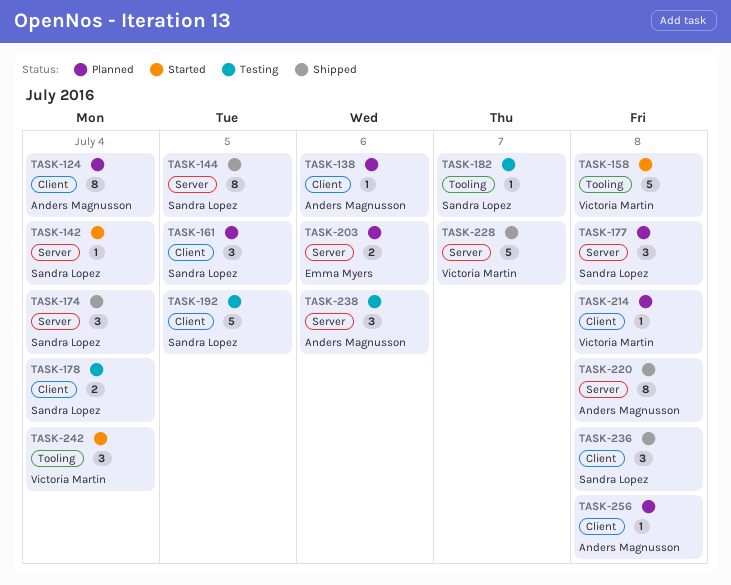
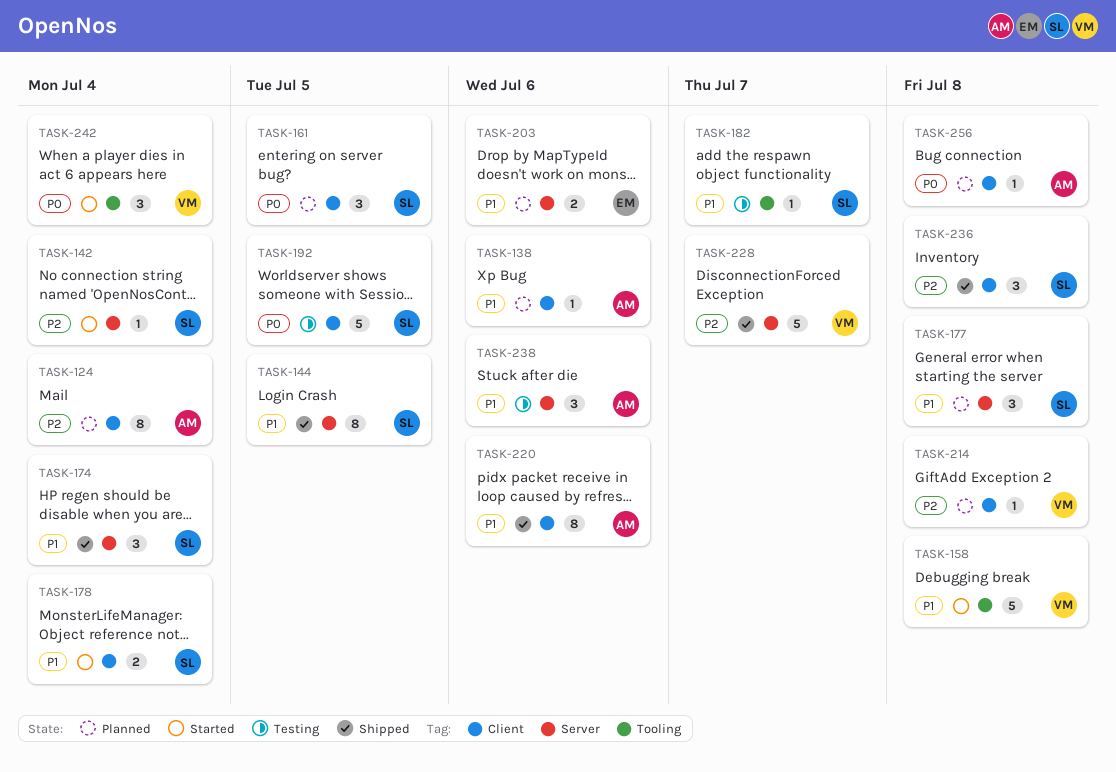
TASK-178, status: Testing -> Started
TASK-220, label: Server -> Client
TASK-220, due: Jul 8 -> Jul 6

